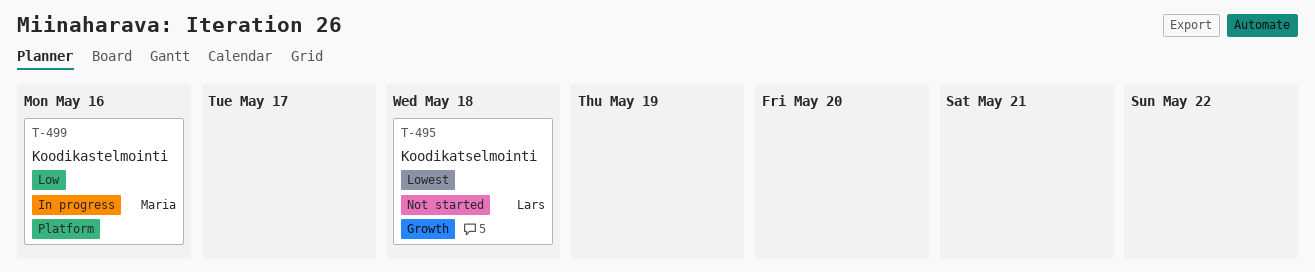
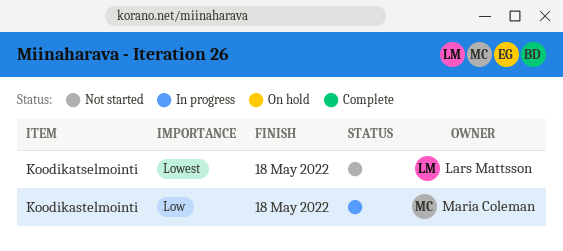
Koodikastelmointi, due: May 16 -> May 18

